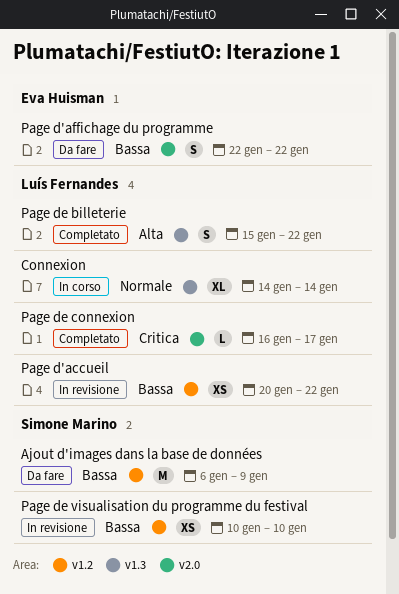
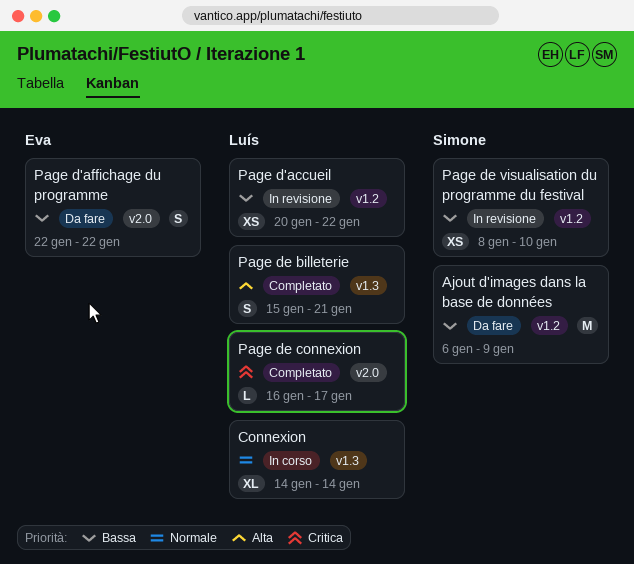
Page de billeterie, due: Jan 22 -> Jan 21
Page de visualisation du programme du festival, start: Jan 10 -> Jan 8

